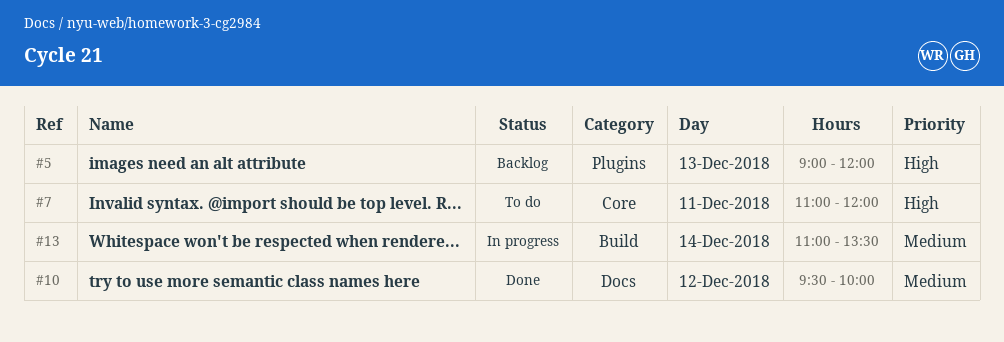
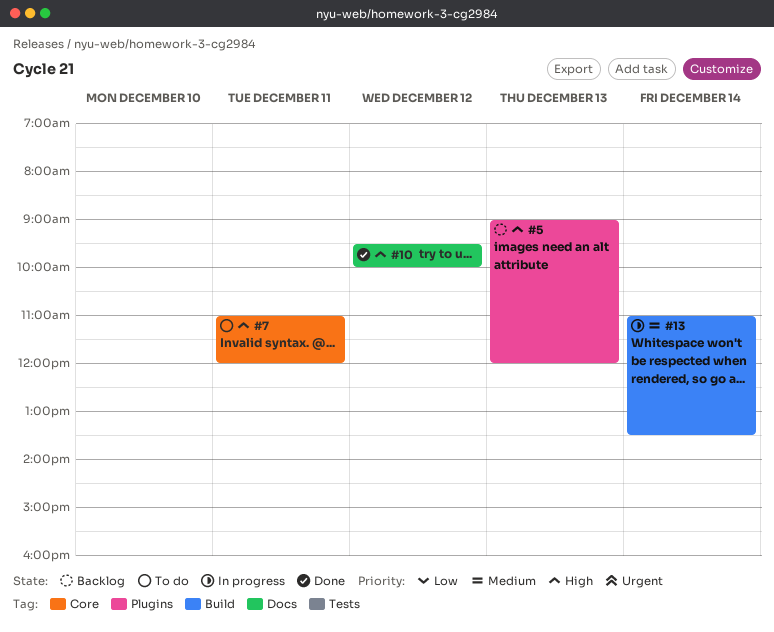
#10, priority: Medium -> High

